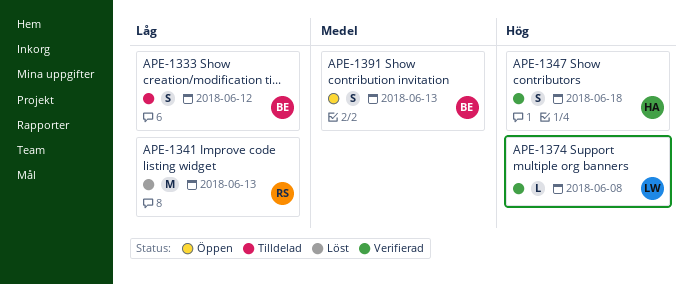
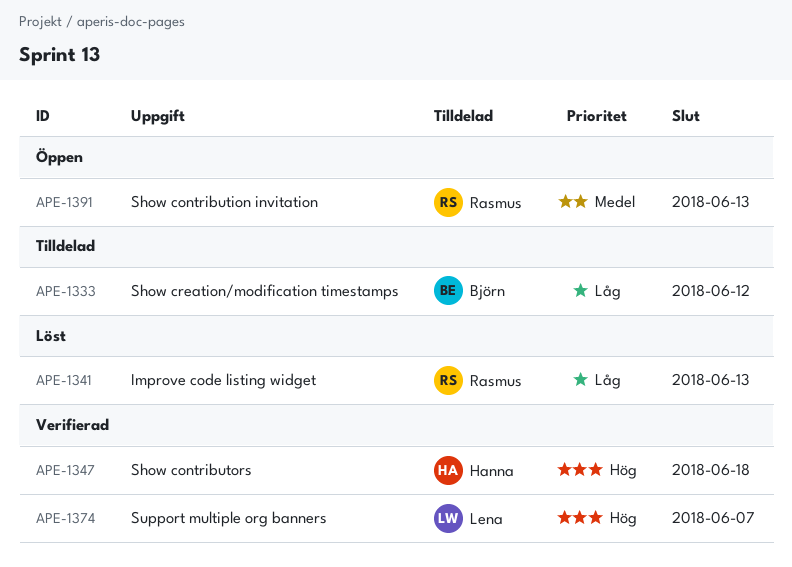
APE-1374, due: Jun 8 -> Jun 7
APE-1391, owner: Björn -> Rasmus

